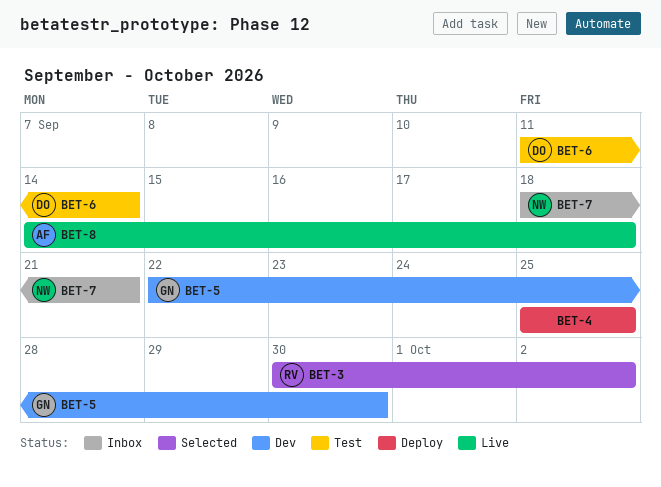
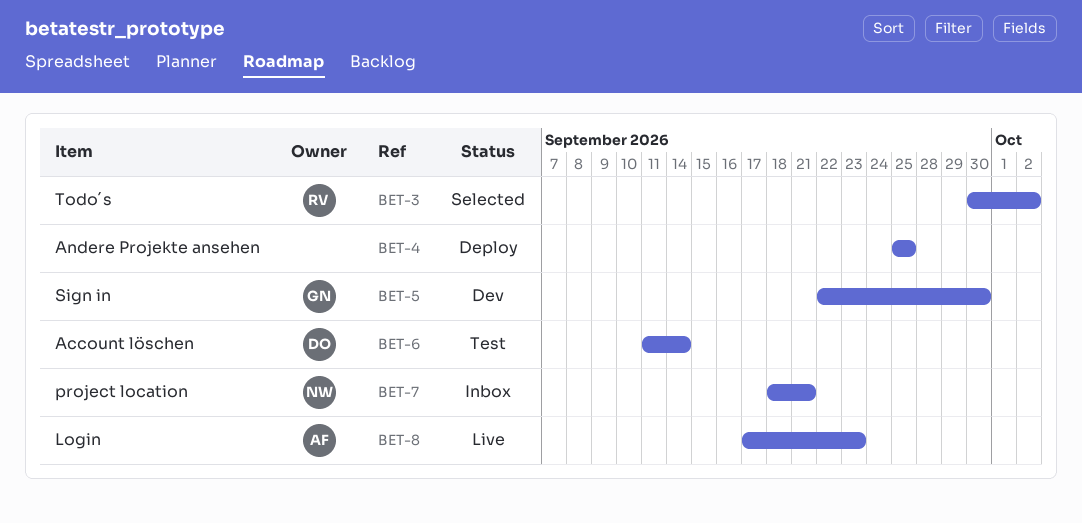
BET-8, start: Sep 14 -> Sep 17
BET-8, due: Sep 18 -> Sep 23

